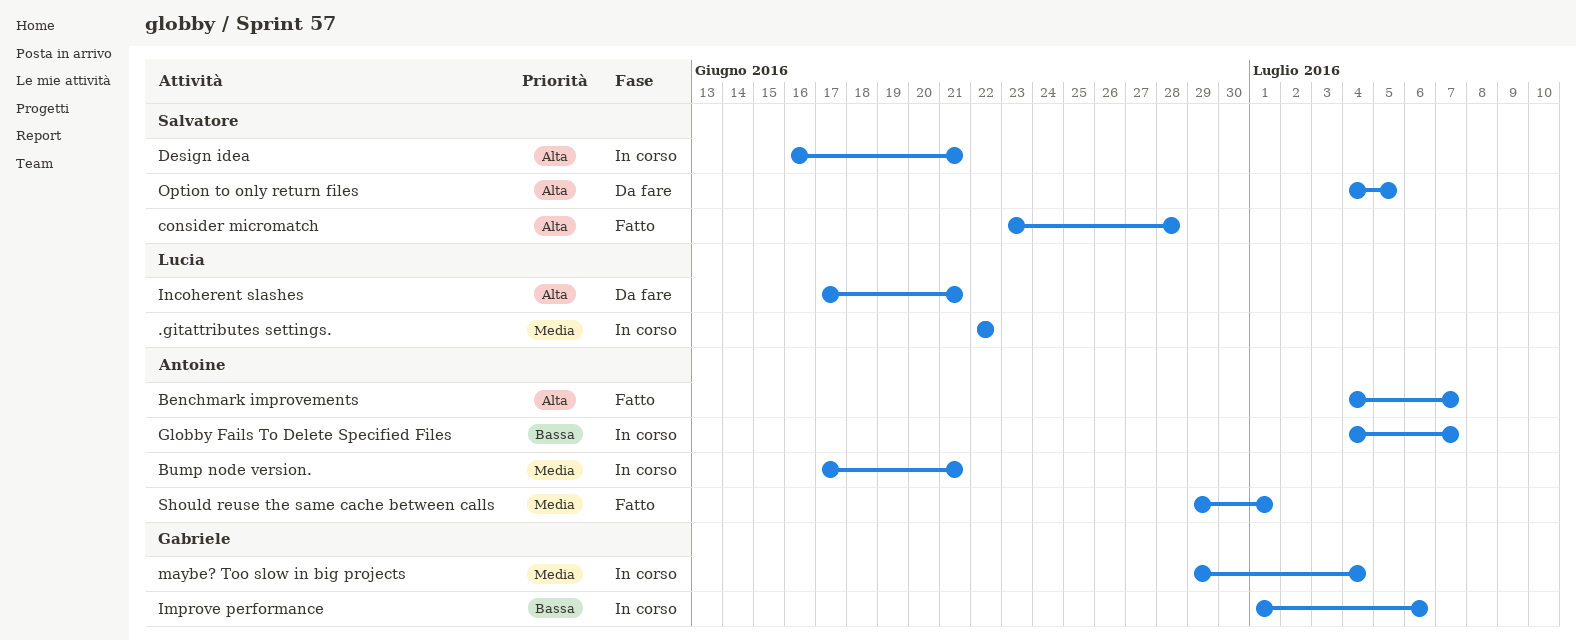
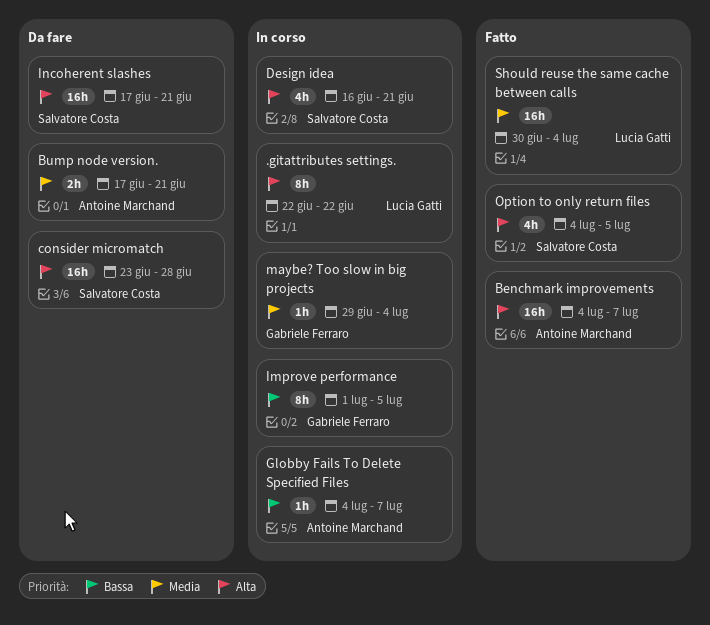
.gitattributes settings., priority: Media -> Alta
Bump node version., status: In corso -> Da fare
consider micromatch, status: Fatto -> Da fare
Improve performance, due: Jul 6 -> Jul 5
Incoherent slashes, owner: Lucia Gatti -> Salvatore Costa
Option to only return files, status: Da fare -> Fatto
Should reuse the same cache between calls, owner: Antoine Marchand -> Lucia Gatti
Should reuse the same cache between calls, start: Jun 29 -> Jun 30
Should reuse the same cache between calls, due: Jul 1 -> Jul 4

